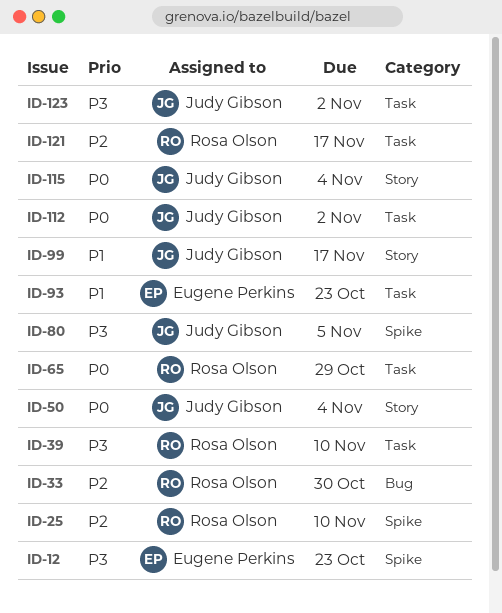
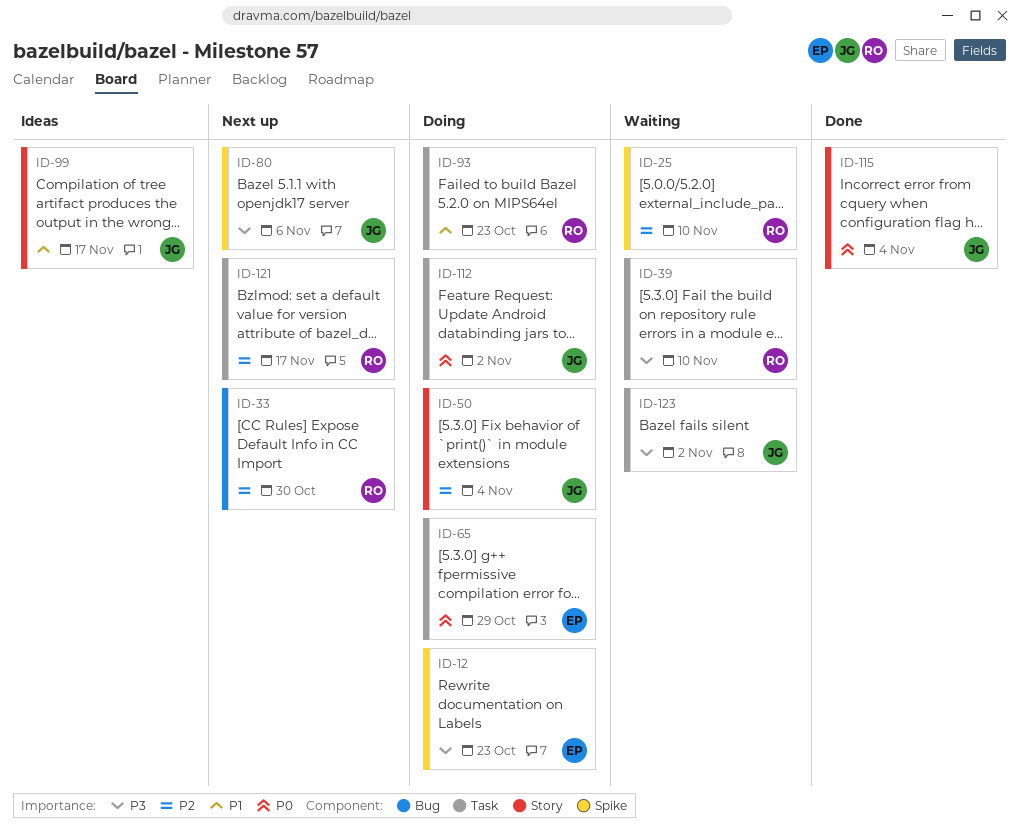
ID-50, priority: P0 -> P2
ID-65, owner: Rosa Olson -> Eugene Perkins
ID-80, due: Nov 5 -> Nov 6
ID-93, owner: Eugene Perkins -> Rosa Olson

